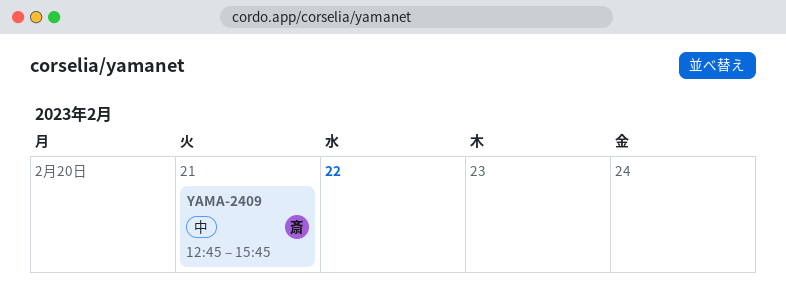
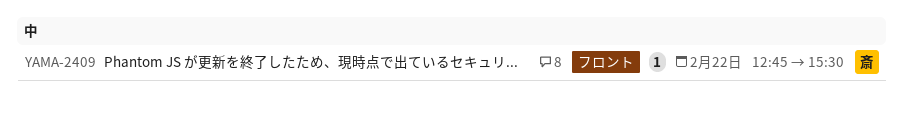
YAMA-2409, day: Feb 21 -> Feb 22
YAMA-2409, ends: 15:45 -> 15:30

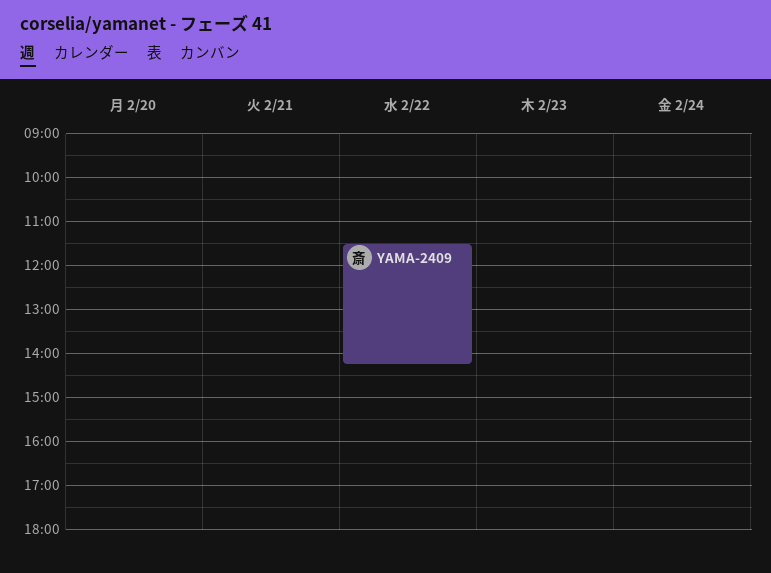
YAMA-2409, begins: 12:45 -> 11:30
YAMA-2409, ends: 15:30 -> 14:15

